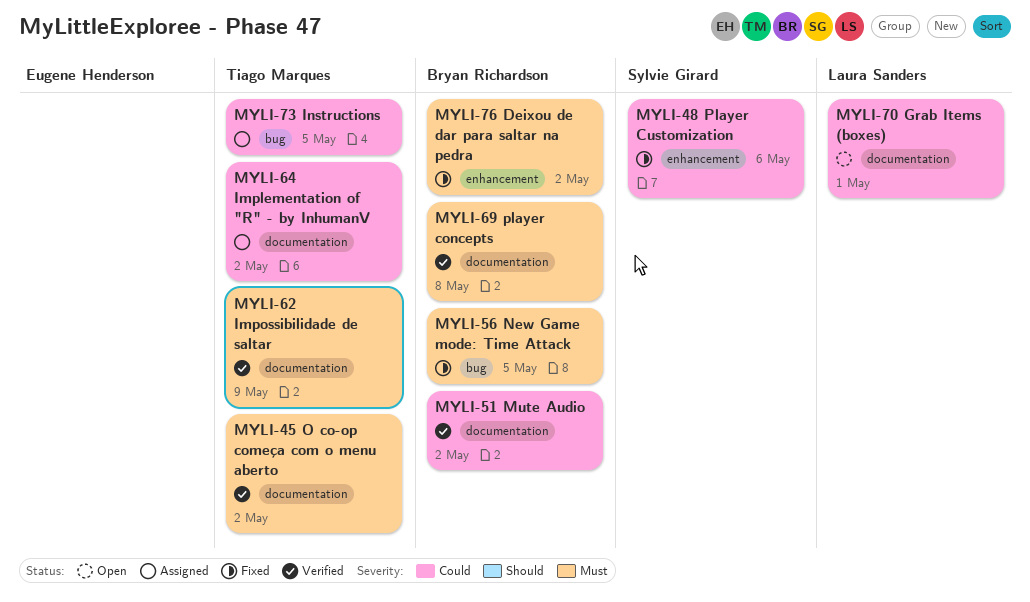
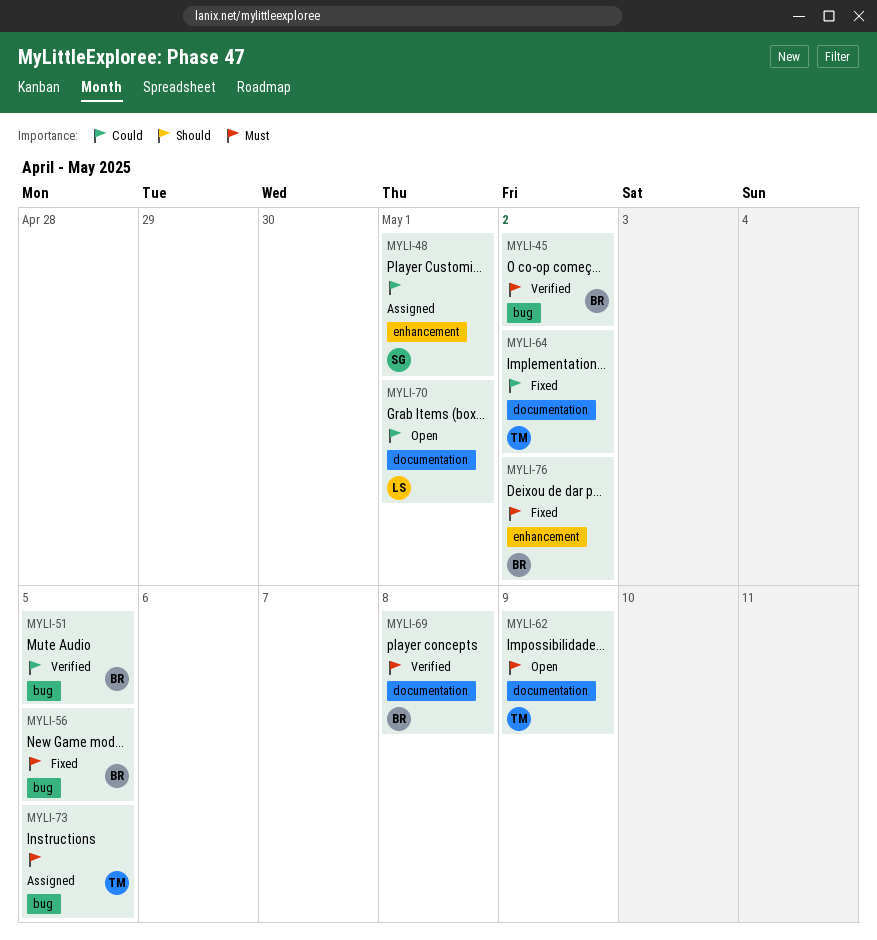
MYLI-45, owner: Tiago Marques -> Bryan Richardson
MYLI-45, label: documentation -> bug
MYLI-48, status: Fixed -> Assigned
MYLI-48, due: May 6 -> May 1
MYLI-51, label: documentation -> bug
MYLI-51, due: May 2 -> May 5
MYLI-62, status: Verified -> Open
MYLI-64, status: Assigned -> Fixed
MYLI-73, priority: Could -> Must

